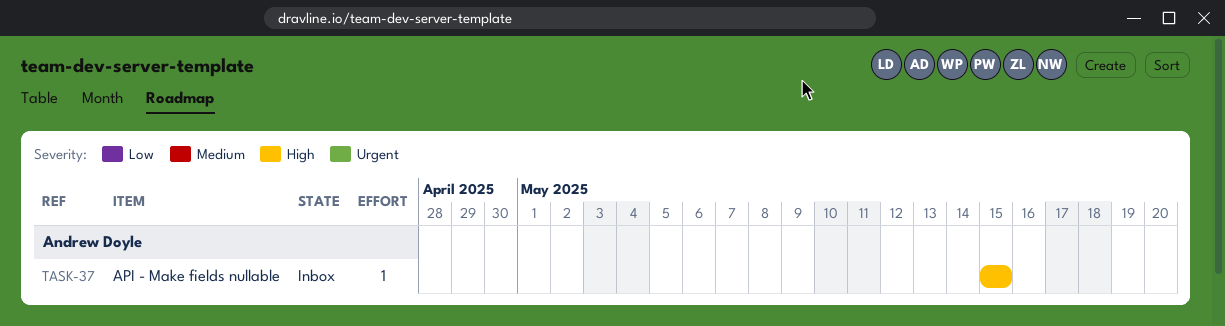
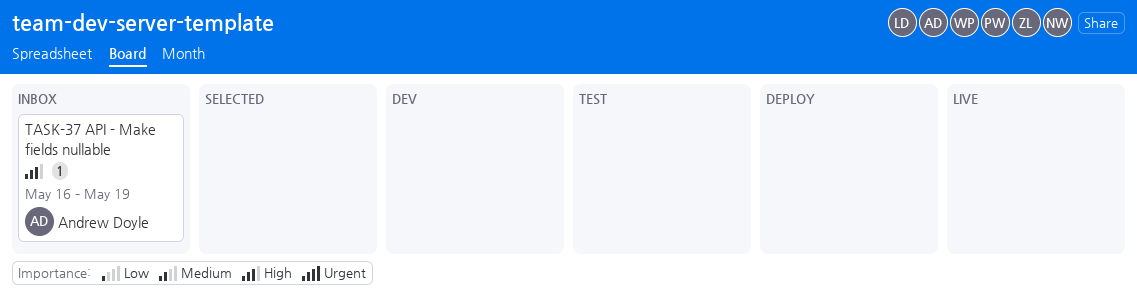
TASK-37, start: May 15 -> May 16
TASK-37, due: May 15 -> May 19

